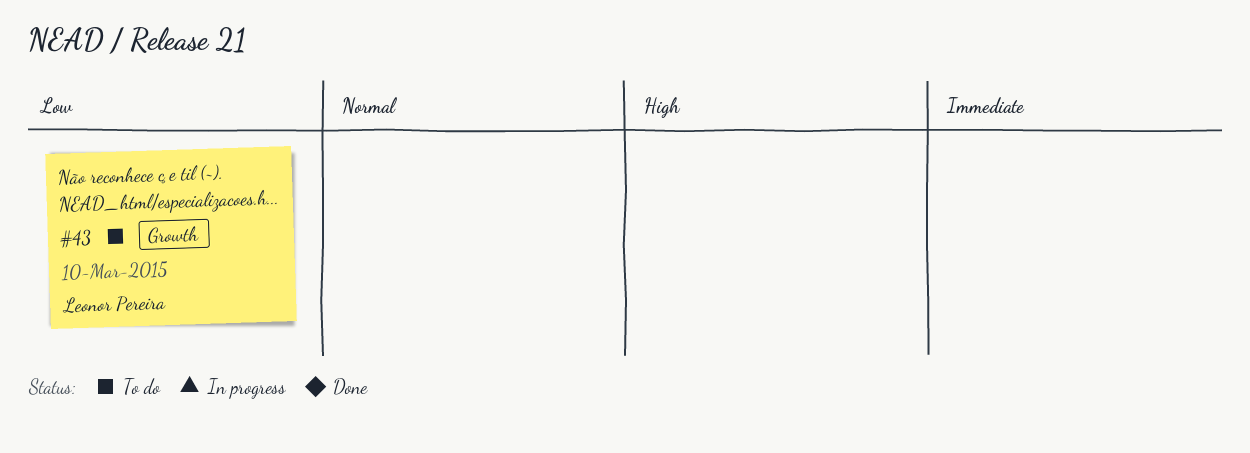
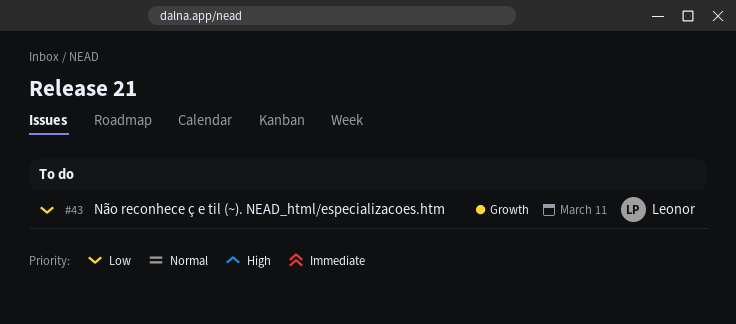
#43, due: Mar 10 -> Mar 11

